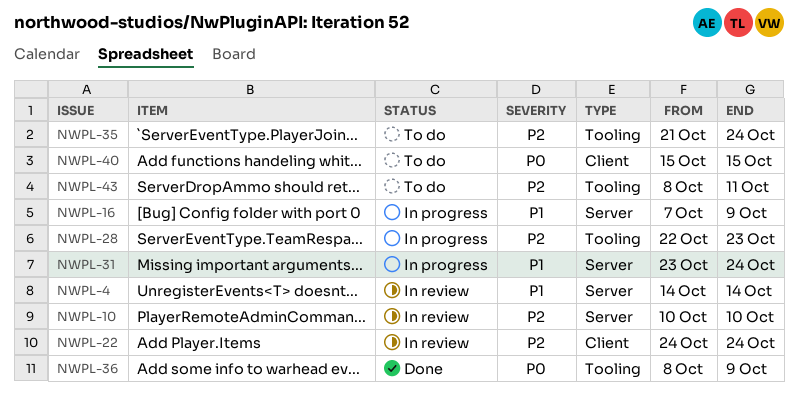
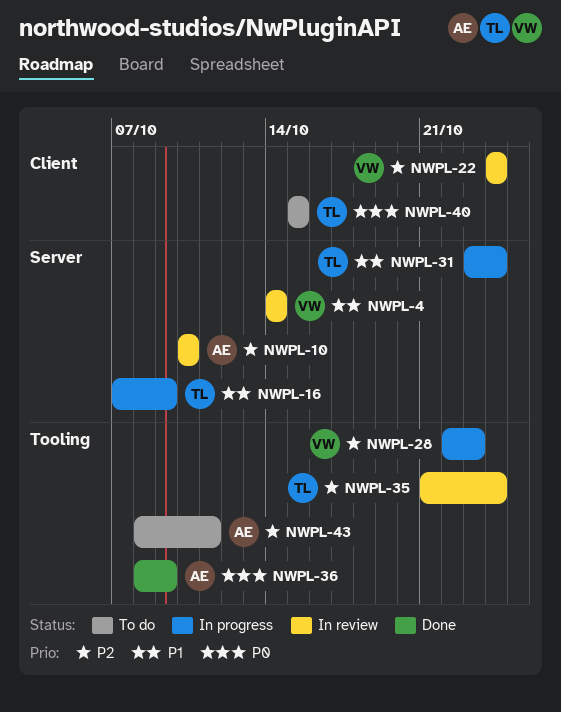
NWPL-35, status: To do -> In review

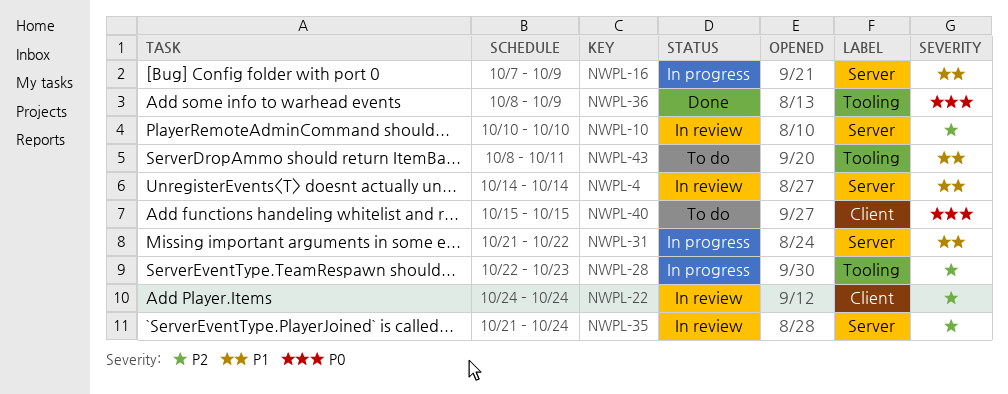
NWPL-31, start: Oct 23 -> Oct 21
NWPL-31, due: Oct 24 -> Oct 22
NWPL-35, label: Tooling -> Server
NWPL-43, priority: P2 -> P1

